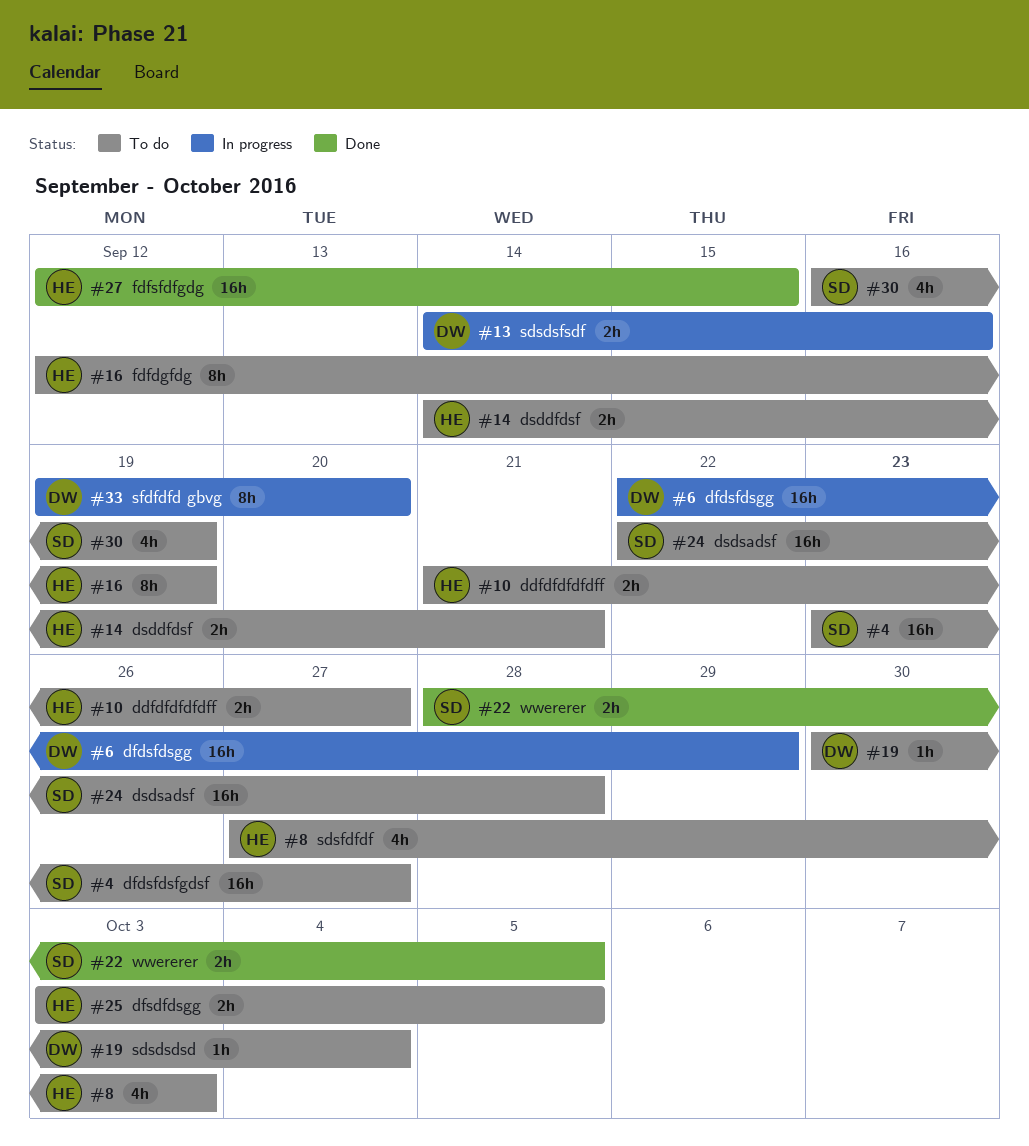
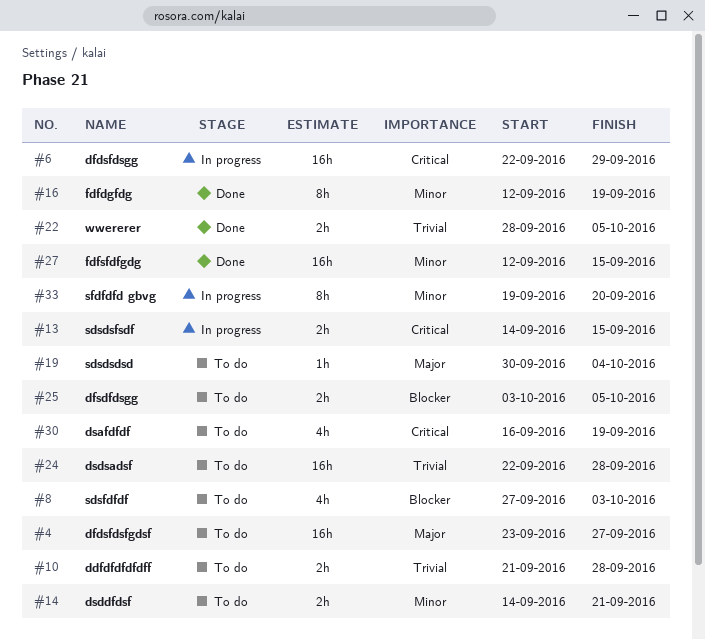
#10, due: Sep 27 -> Sep 28
#13, due: Sep 16 -> Sep 15
#16, status: To do -> Done

